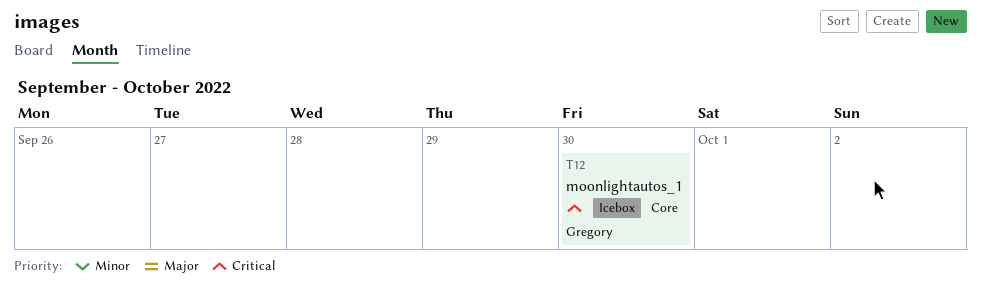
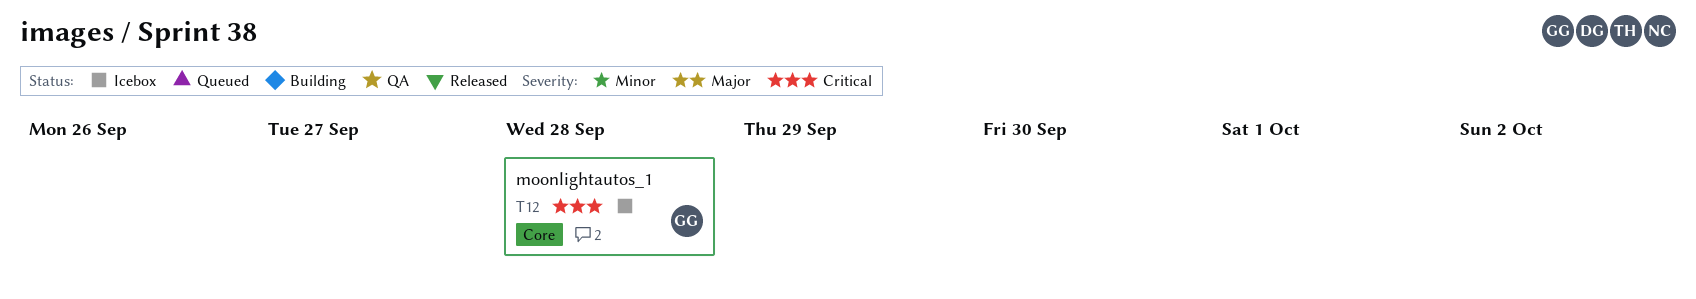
T12, due: Sep 30 -> Sep 28

